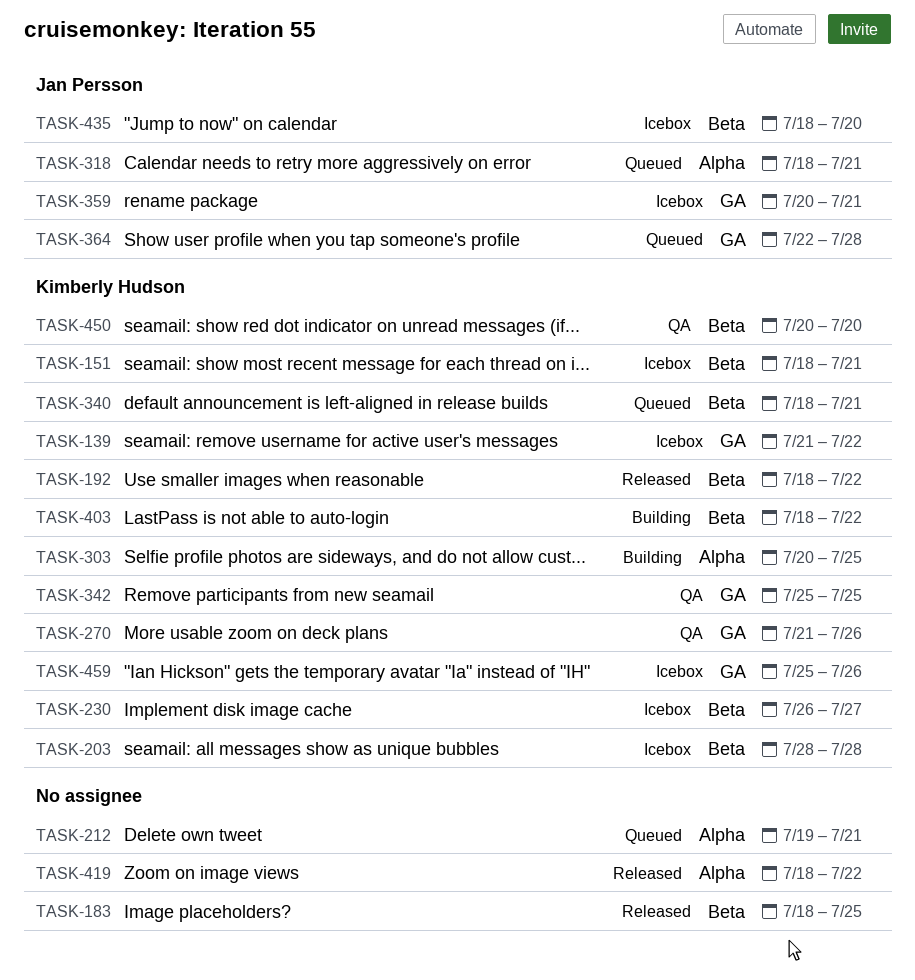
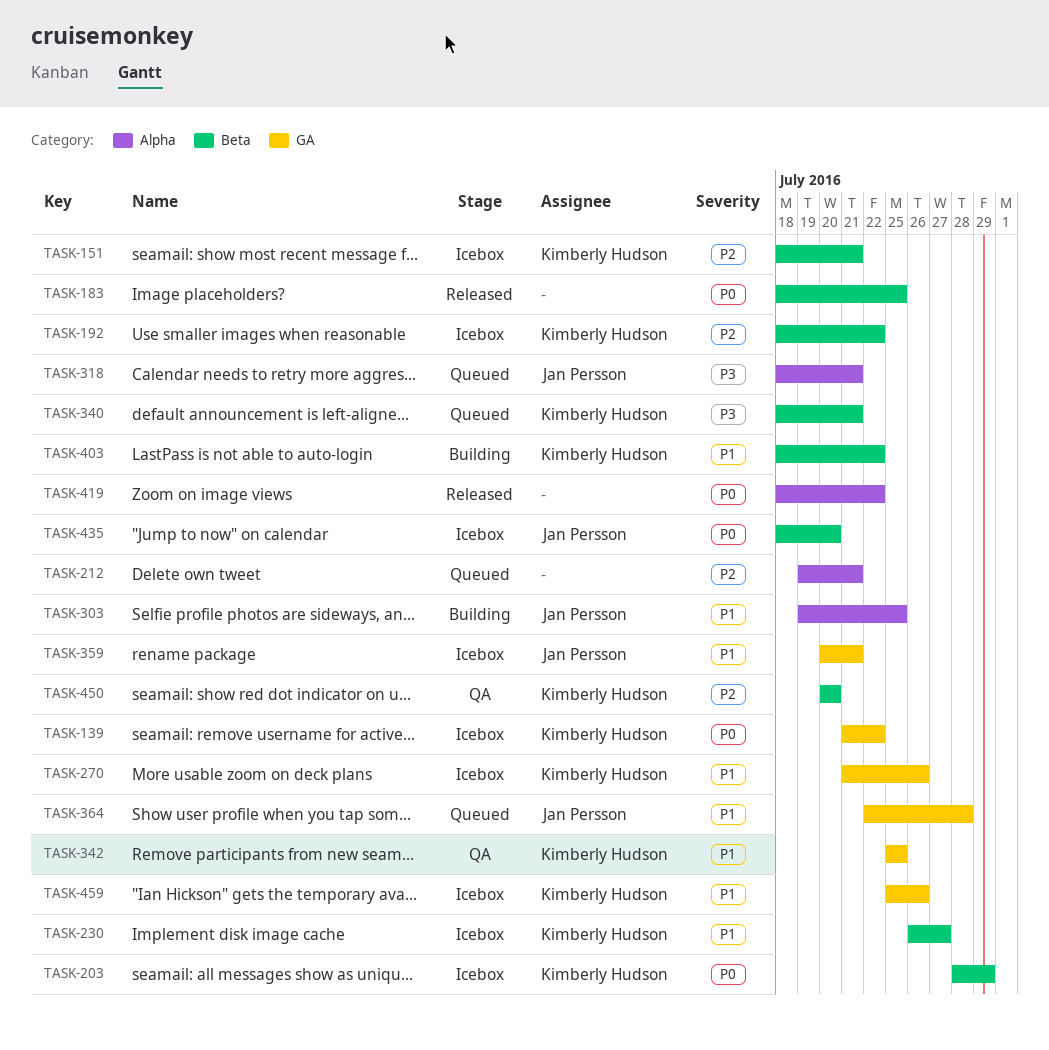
TASK-192, status: Released -> Icebox
TASK-203, due: Jul 28 -> Jul 29
TASK-270, status: QA -> Icebox
TASK-303, owner: Kimberly Hudson -> Jan Persson
TASK-303, start: Jul 20 -> Jul 19

